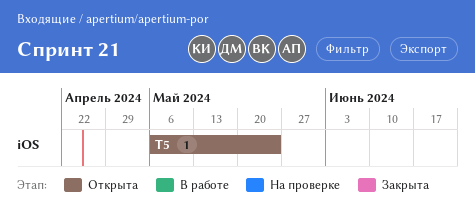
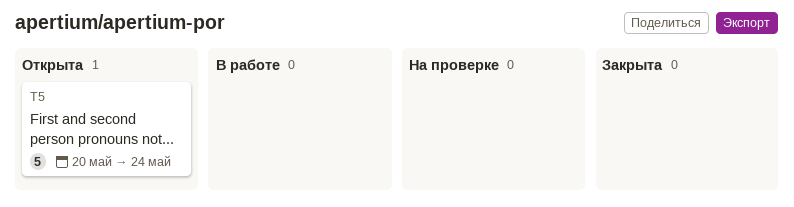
T5, estimate: 1 -> 5
T5, start: May 6 -> May 20

